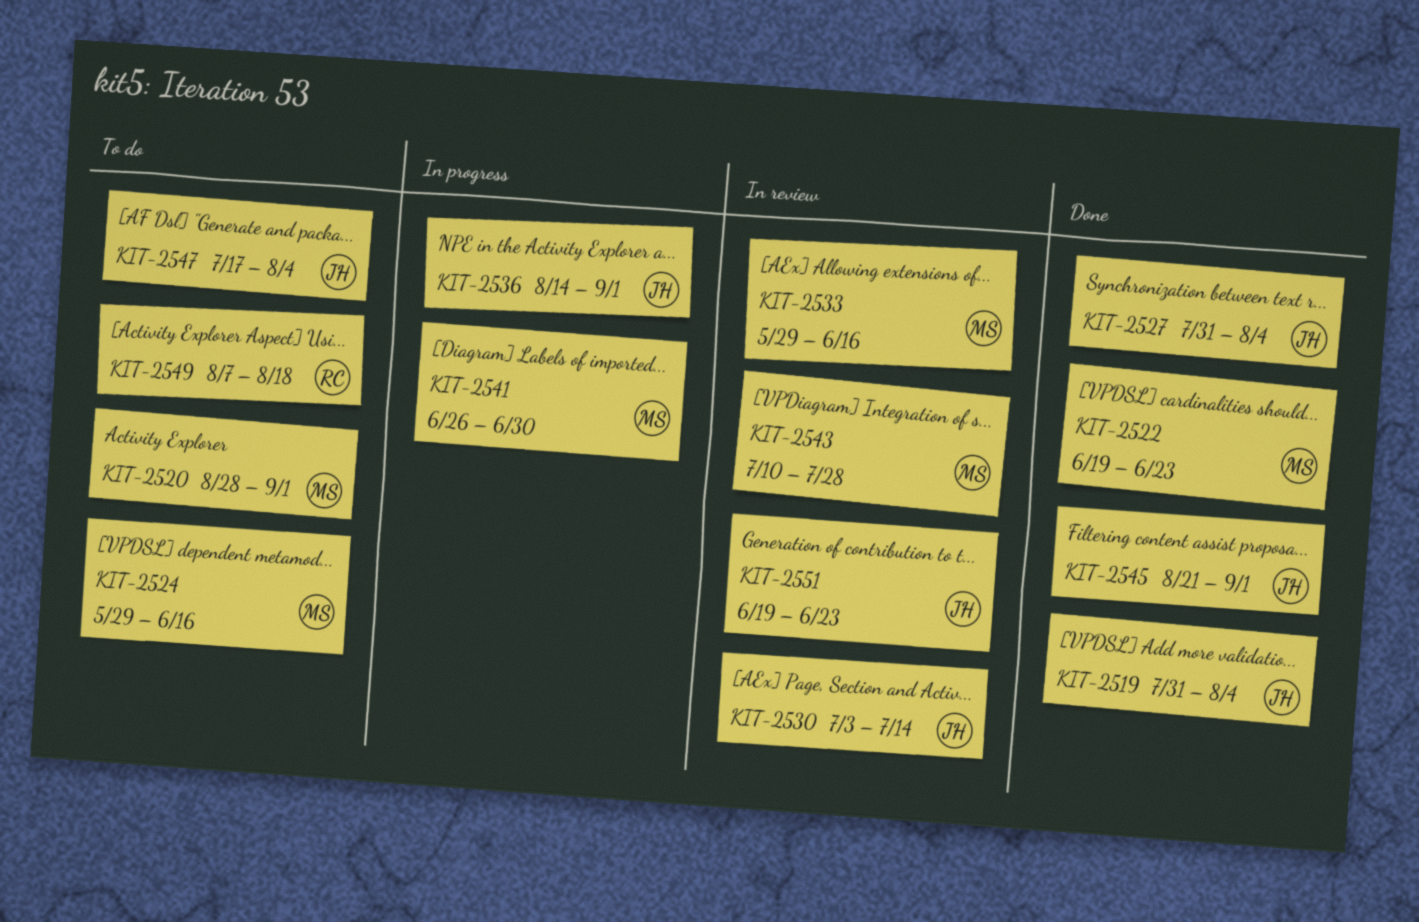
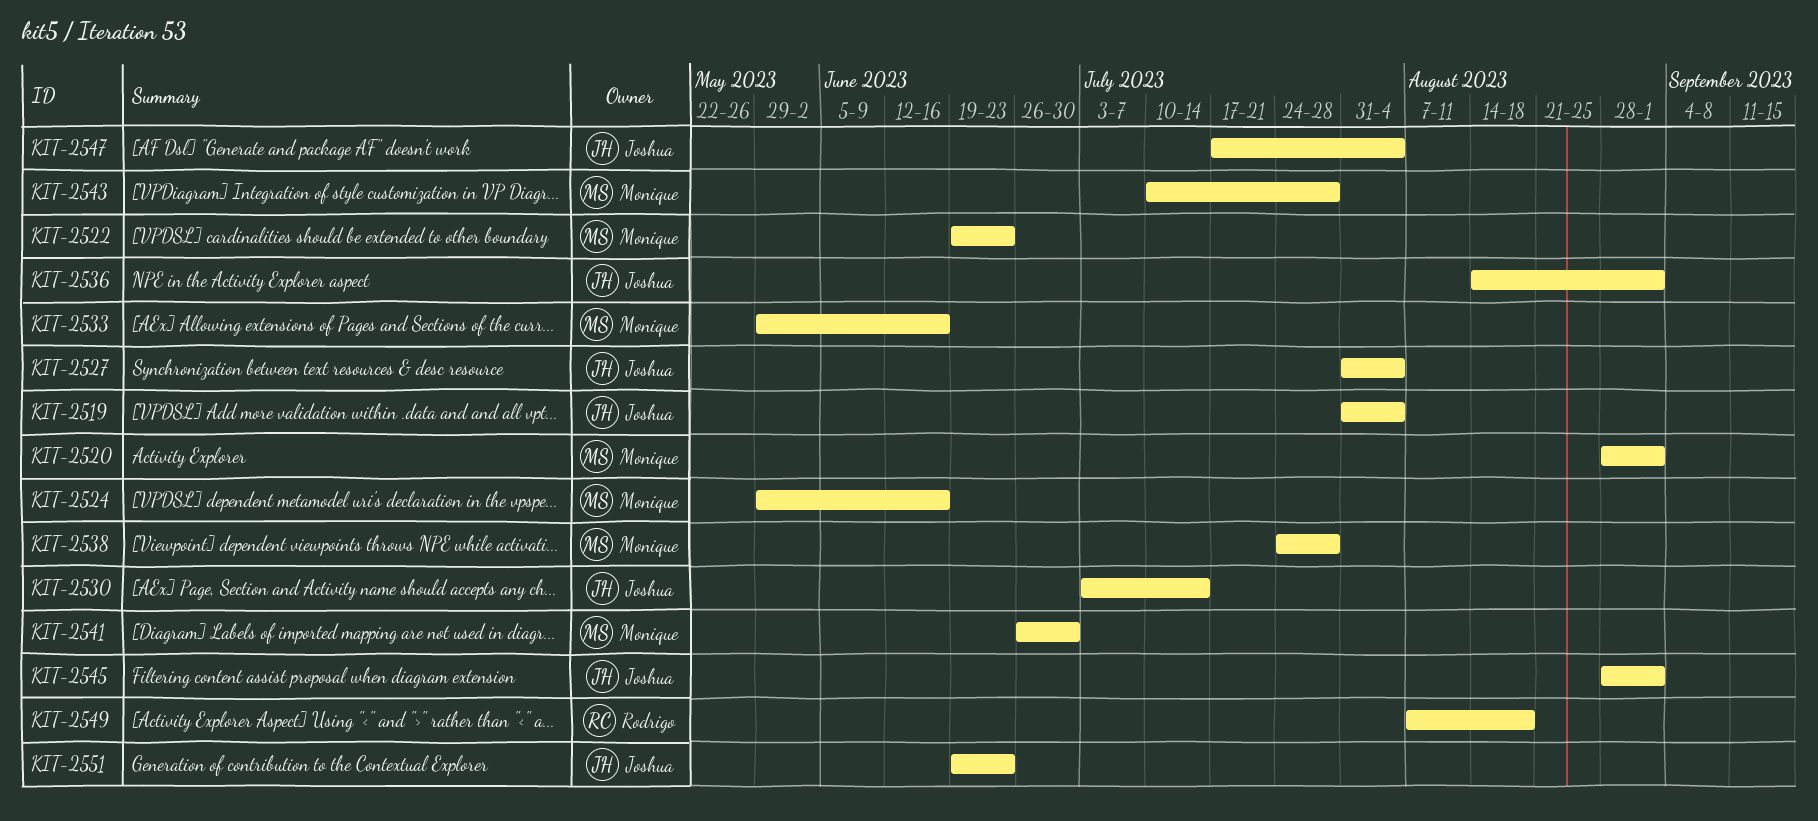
KIT-2538: none -> present
KIT-2545, start: Aug 21 -> Aug 28

